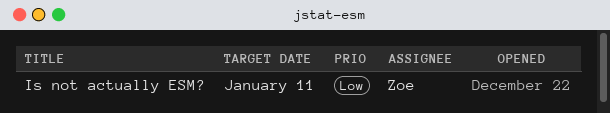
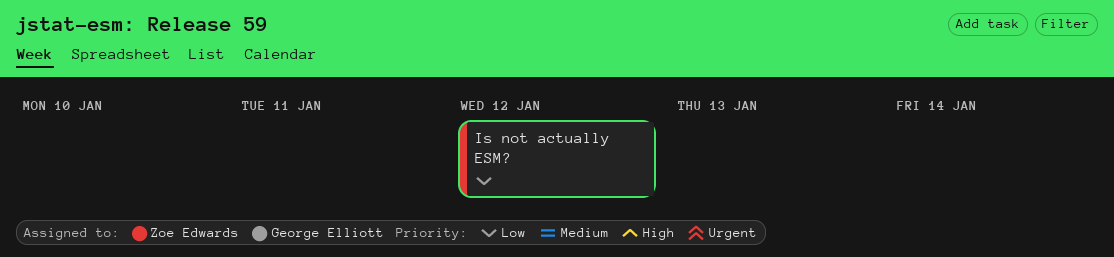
Is not actually ESM?, due: Jan 11 -> Jan 12

